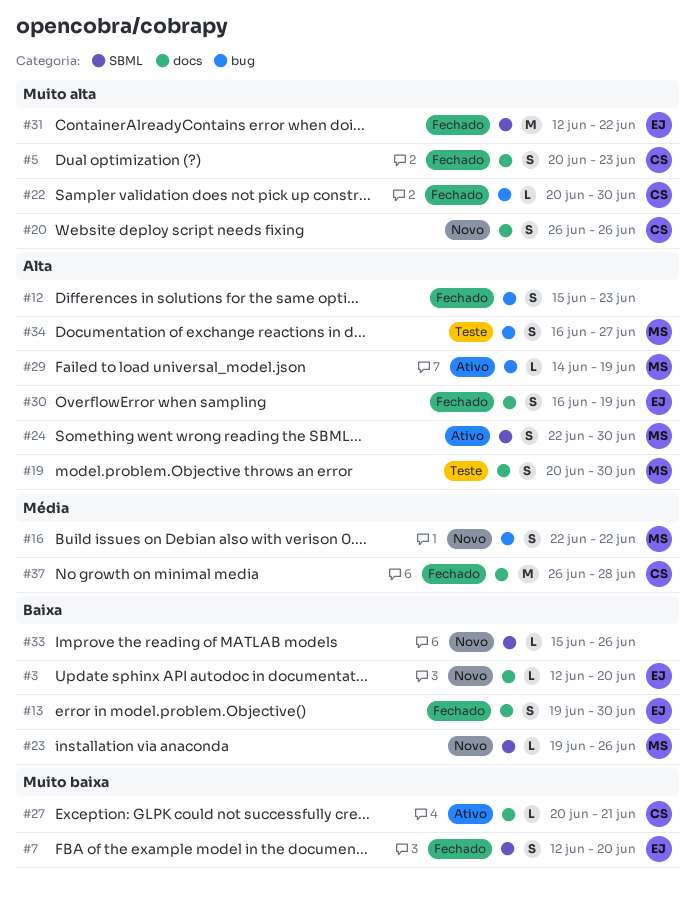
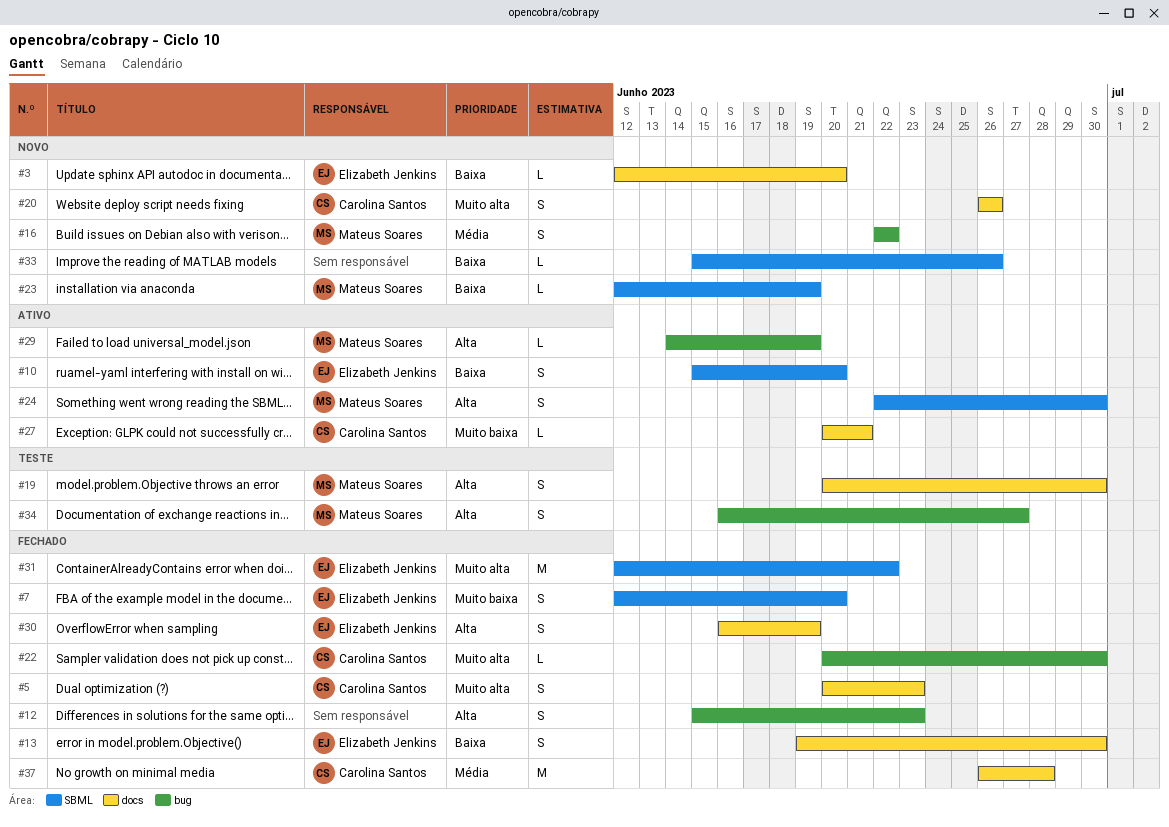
#10: none -> present
#23, start: Jun 19 -> Jun 12
#23, due: Jun 26 -> Jun 19

